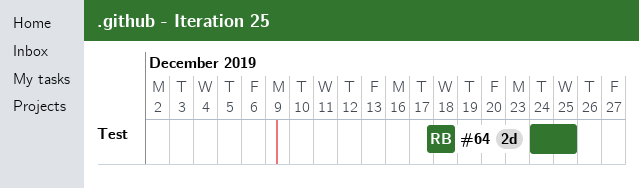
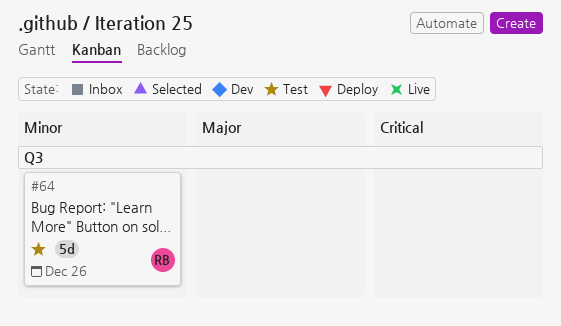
#64, estimate: 2d -> 5d
#64, due: Dec 25 -> Dec 26

